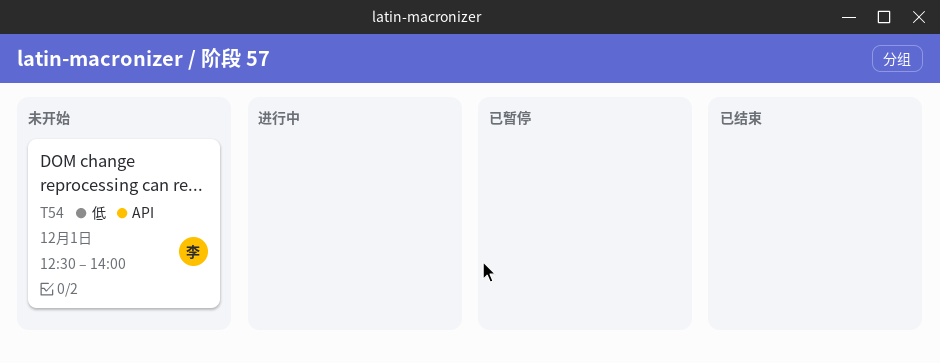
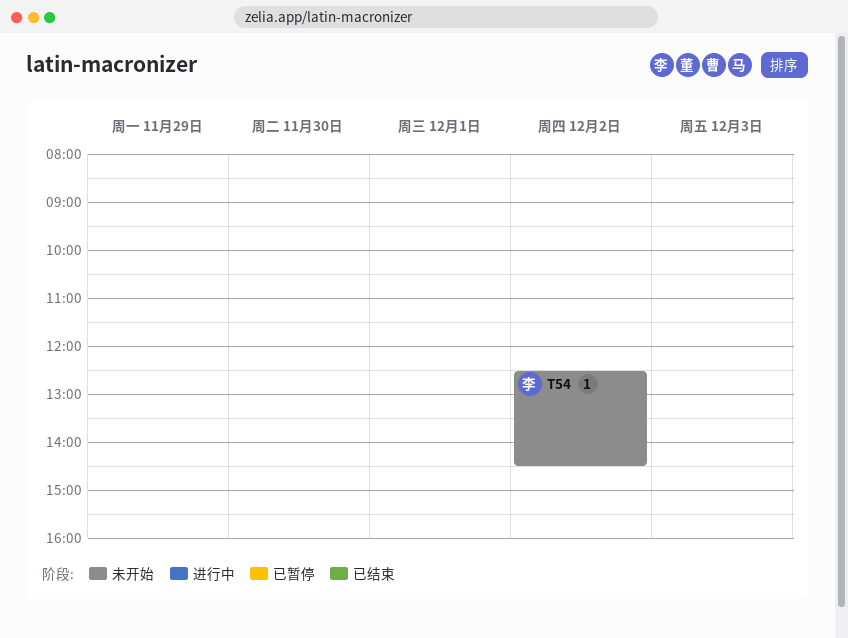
T54, day: Dec 1 -> Dec 2
T54, ends: 14:00 -> 14:30

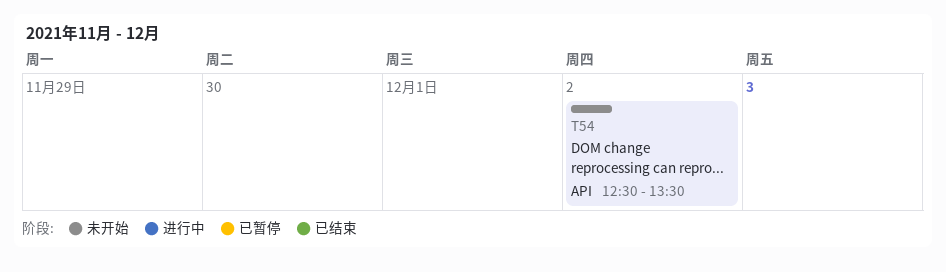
T54, ends: 14:30 -> 13:30

